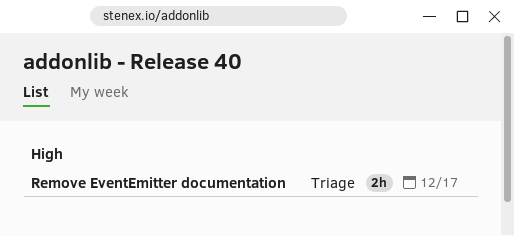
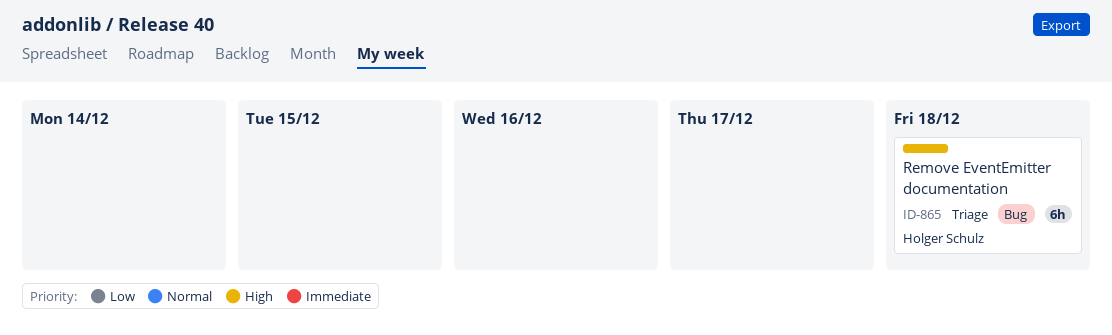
Remove EventEmitter documentation, estimate: 2h -> 6h
Remove EventEmitter documentation, due: Dec 17 -> Dec 18

